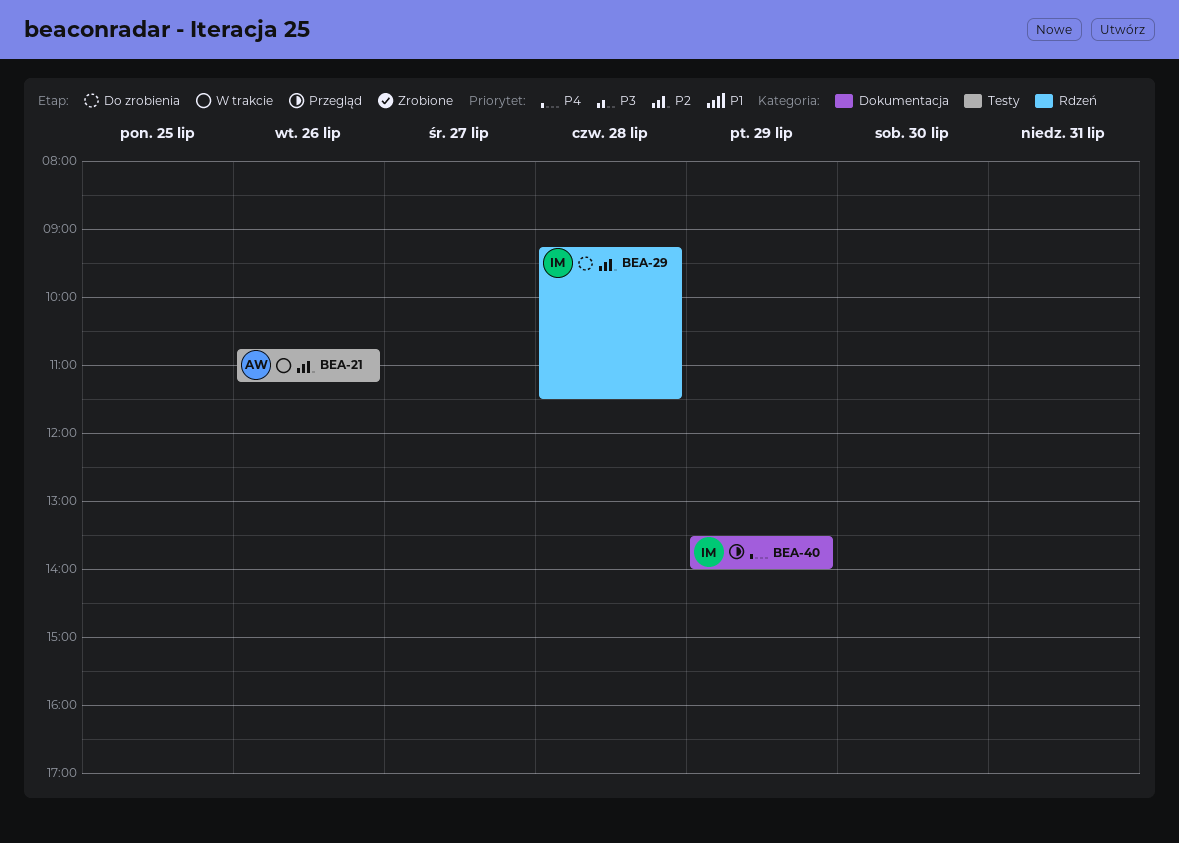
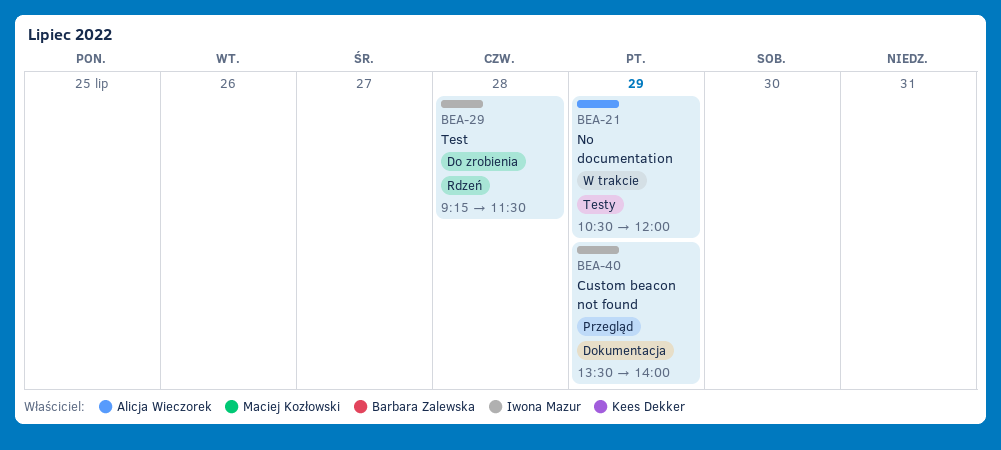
BEA-21, day: Jul 26 -> Jul 29
BEA-21, begins: 10:45 -> 10:30
BEA-21, ends: 11:15 -> 12:00

